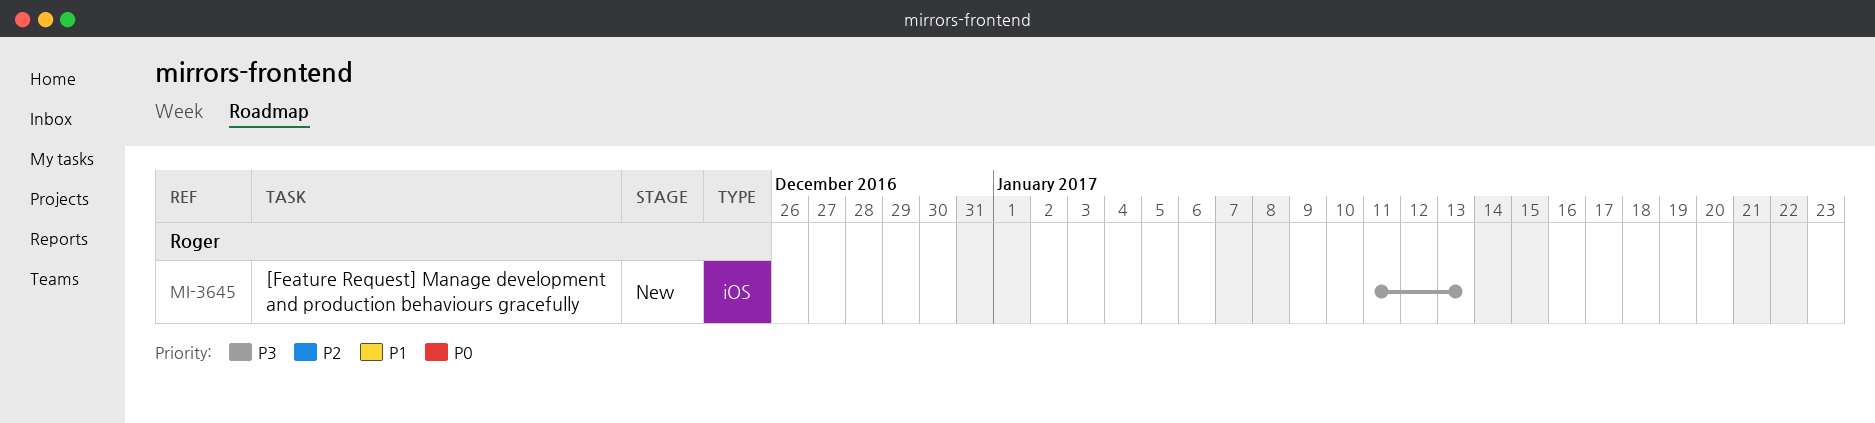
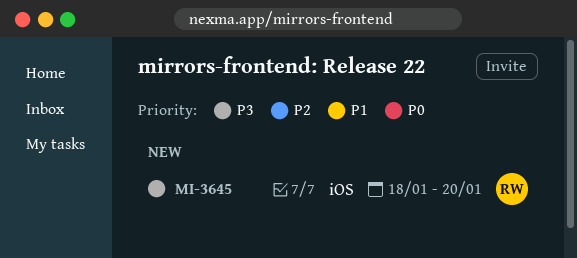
MI-3645, start: Jan 11 -> Jan 18
MI-3645, due: Jan 13 -> Jan 20

